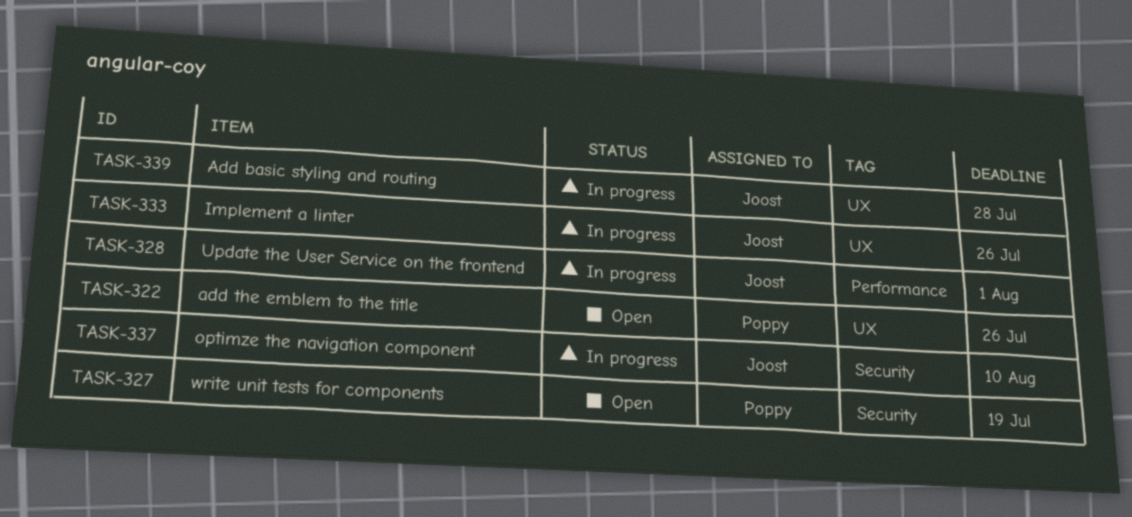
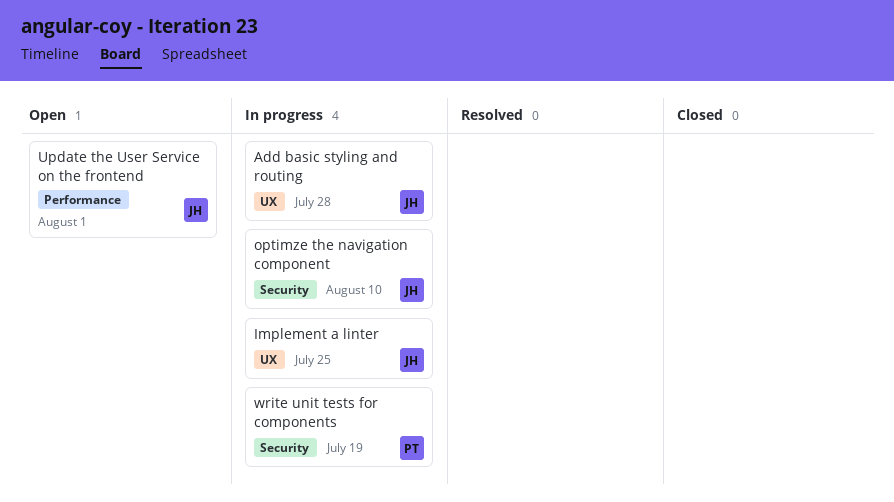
add the emblem to the title: present -> none
Implement a linter, due: Jul 26 -> Jul 25
Update the User Service on the frontend, status: In progress -> Open
write unit tests for components, status: Open -> In progress

